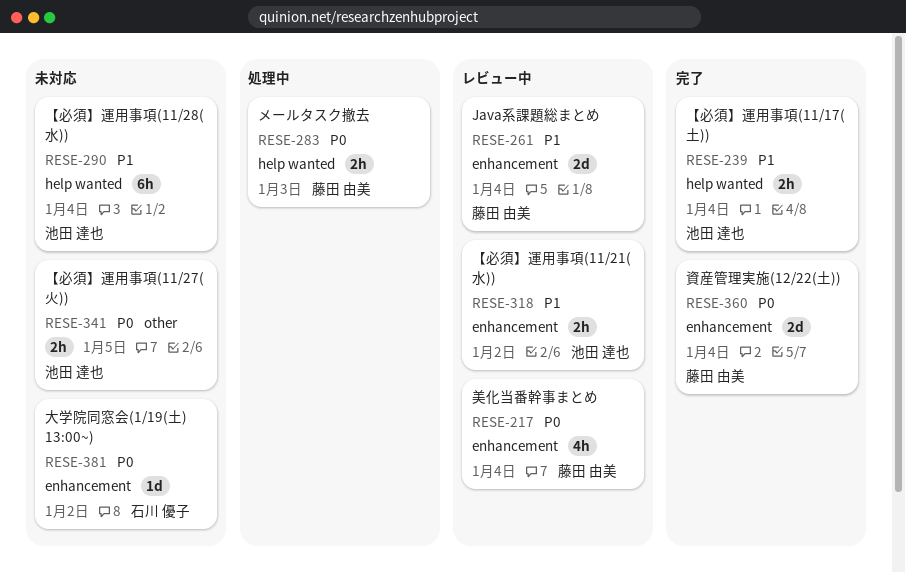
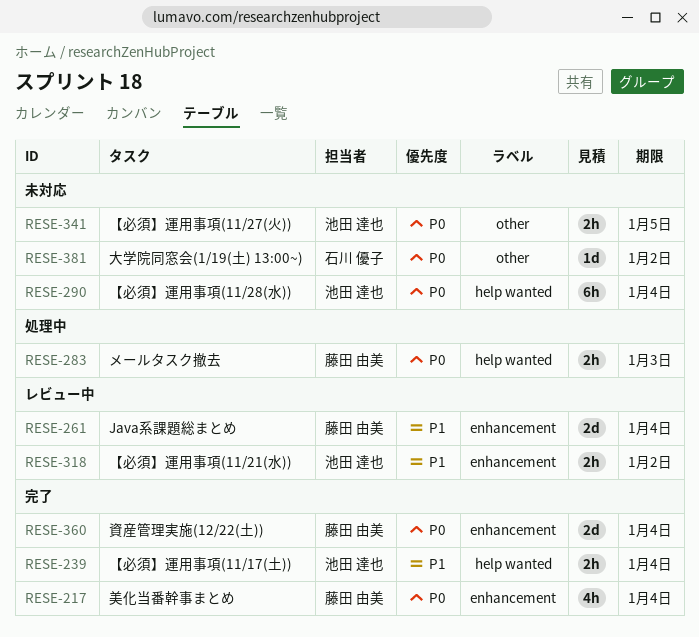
RESE-217, status: レビュー中 -> 完了
RESE-290, priority: P1 -> P0
RESE-381, label: enhancement -> other

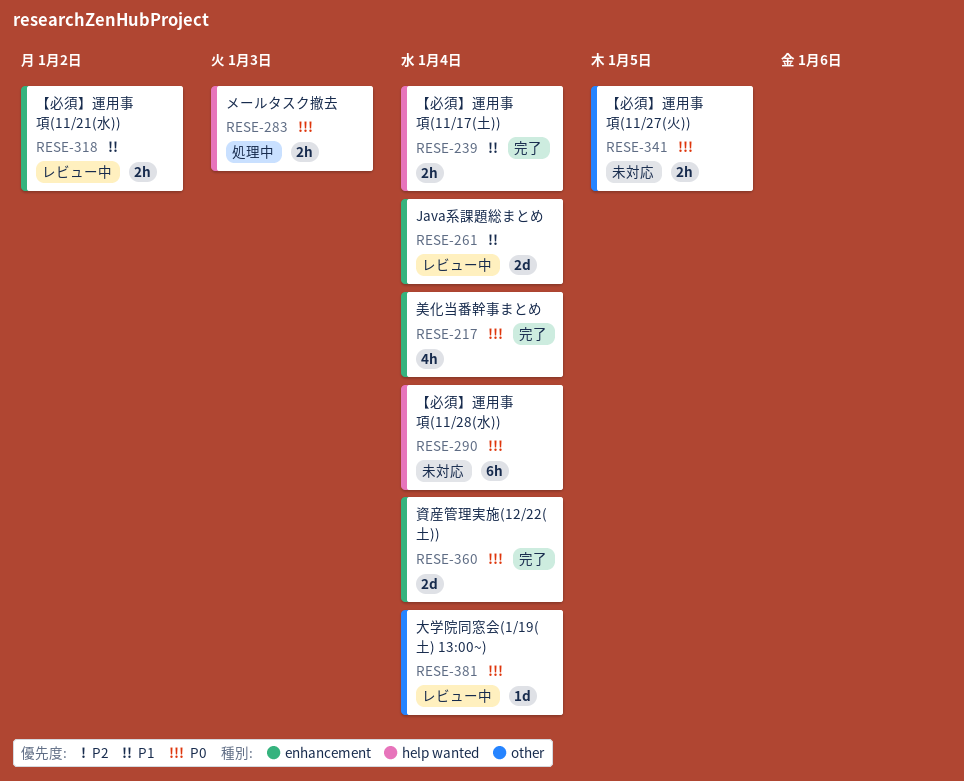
RESE-381, status: 未対応 -> レビュー中
RESE-381, due: Jan 2 -> Jan 4

